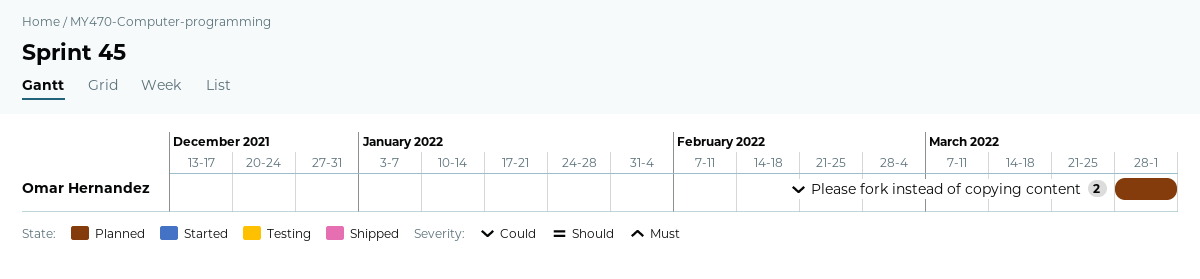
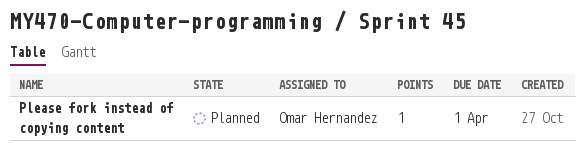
Please fork instead of copying content, estimate: 2 -> 1

